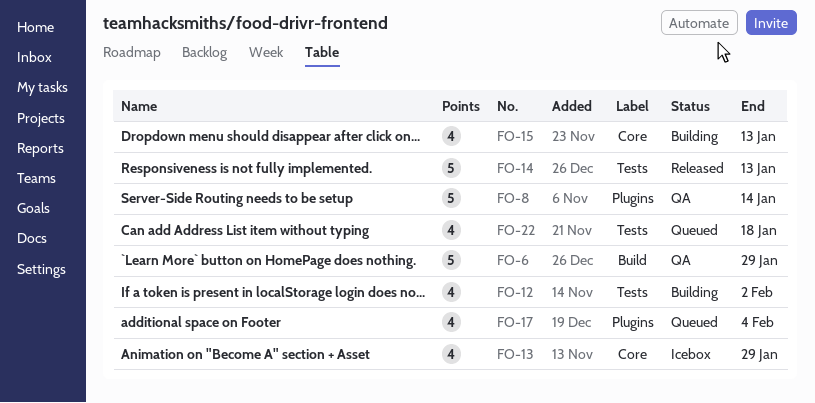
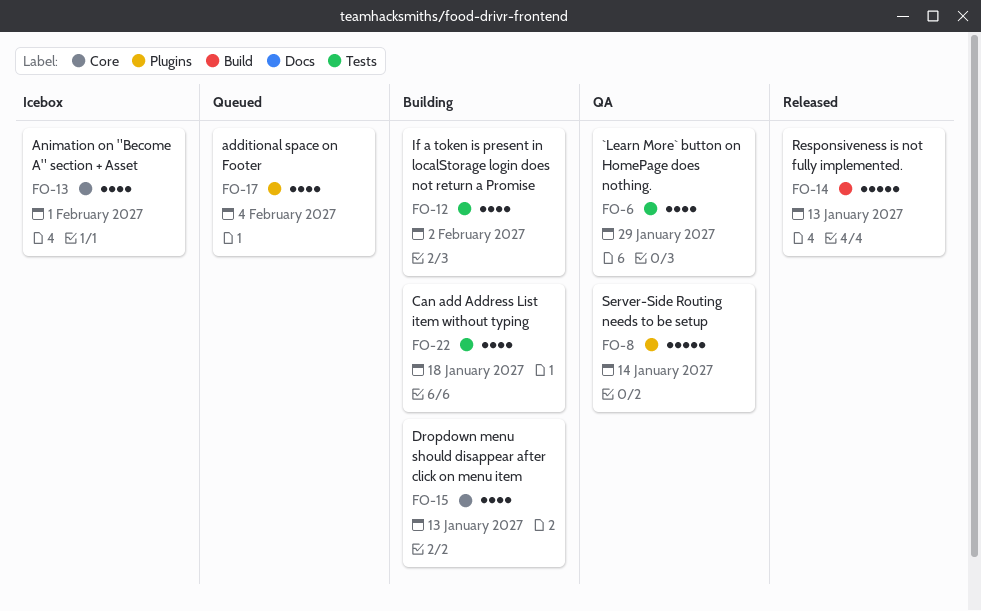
FO-6, label: Build -> Tests
FO-6, estimate: 5 -> 4
FO-13, due: Jan 29 -> Feb 1
FO-14, label: Tests -> Build
FO-22, status: Queued -> Building

